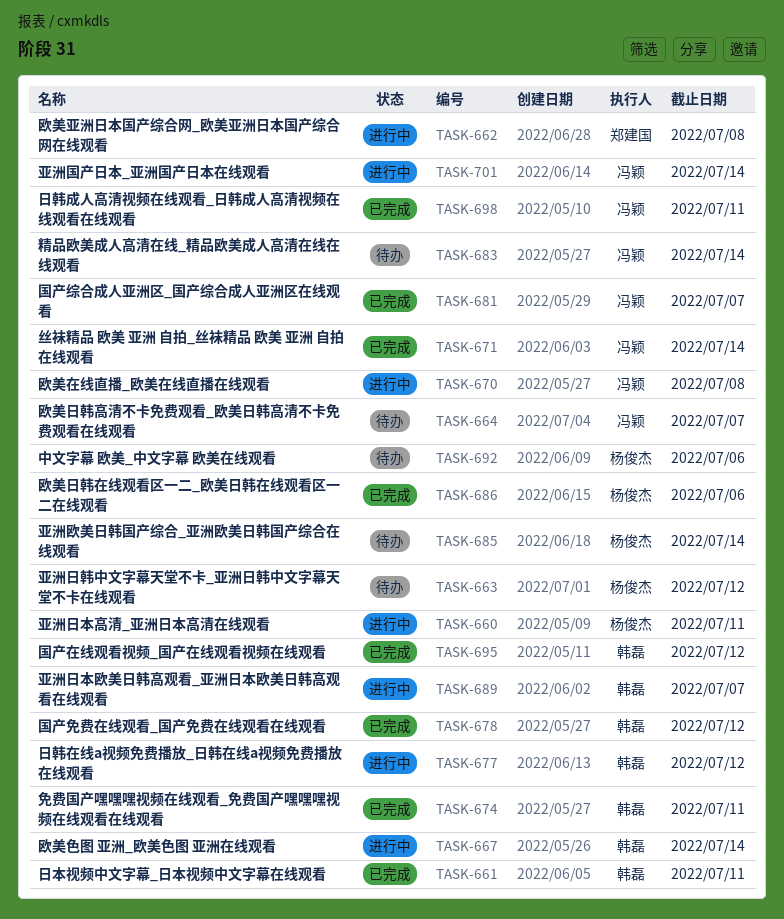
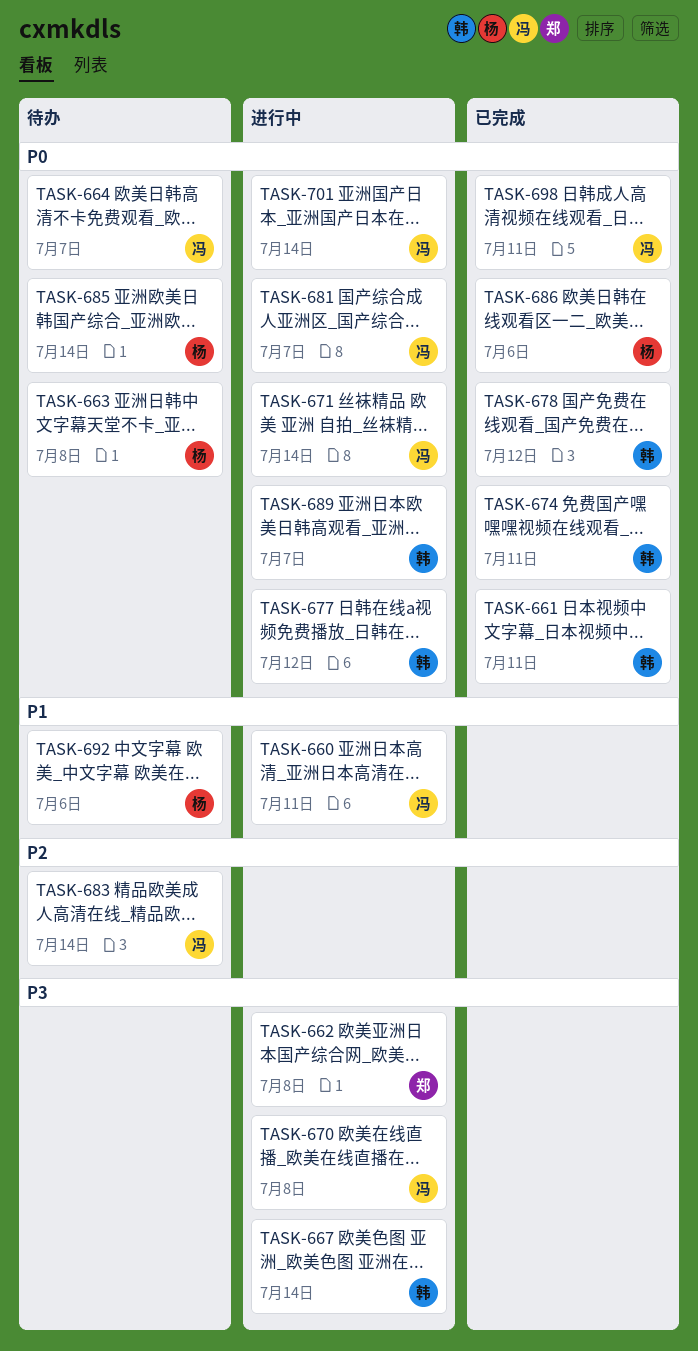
TASK-660, owner: 杨俊杰 -> 冯颖
TASK-663, due: Jul 12 -> Jul 8
TASK-671, status: 已完成 -> 进行中
TASK-681, status: 已完成 -> 进行中
TASK-695: present -> none

